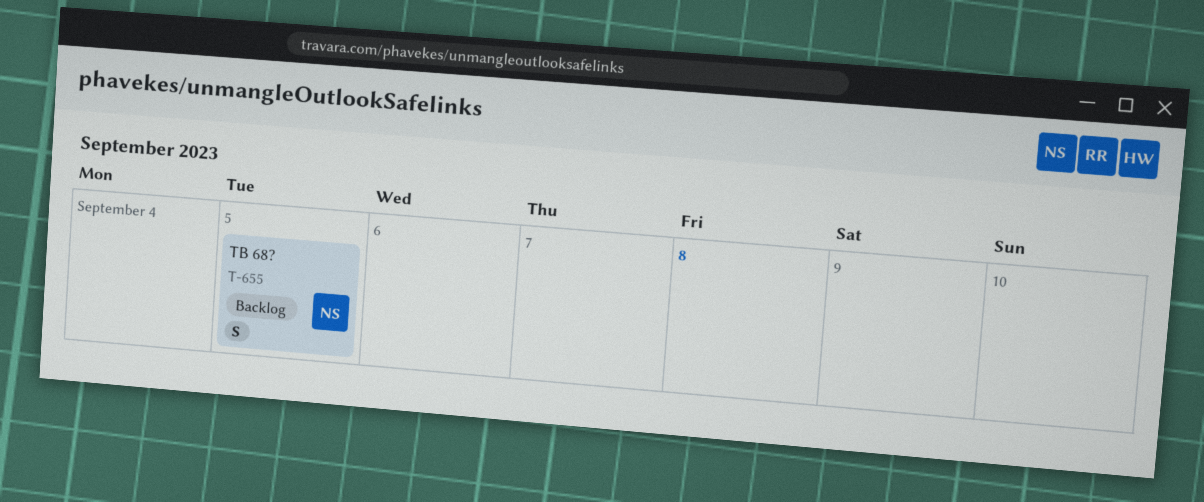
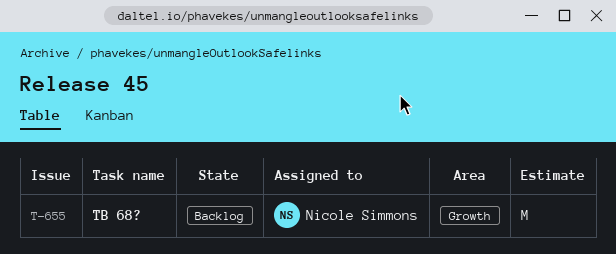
T-655, estimate: S -> M

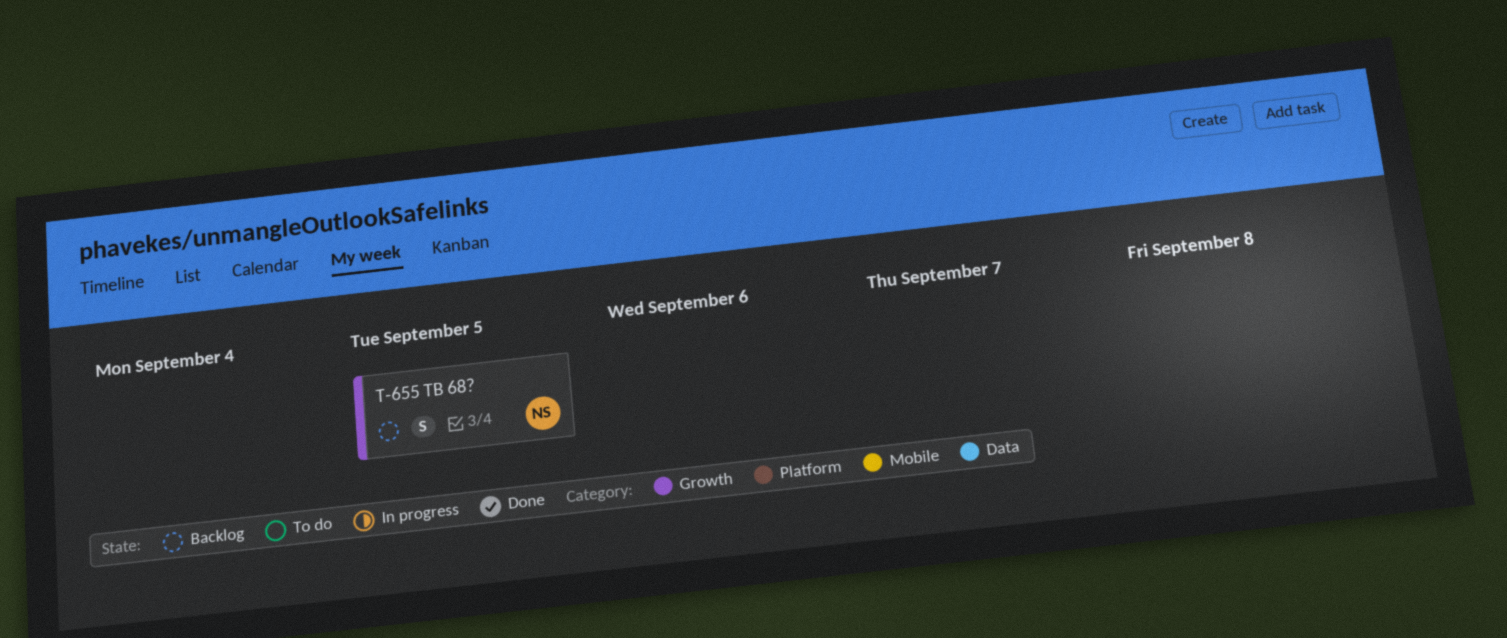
T-655, estimate: M -> S

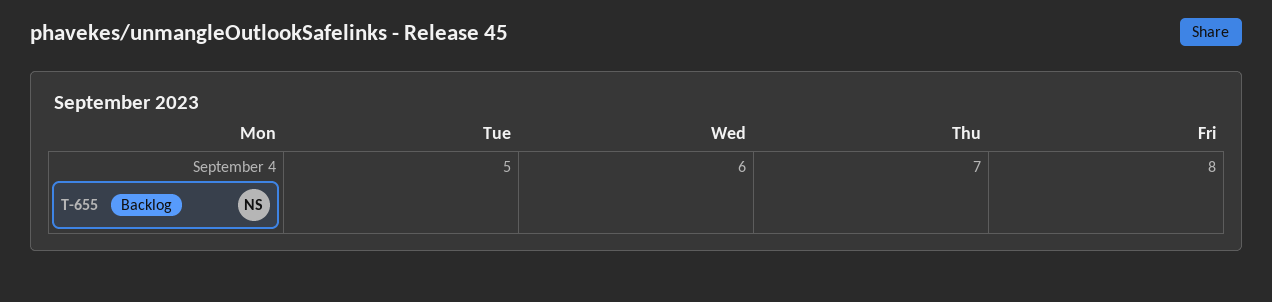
T-655, due: Sep 5 -> Sep 4

